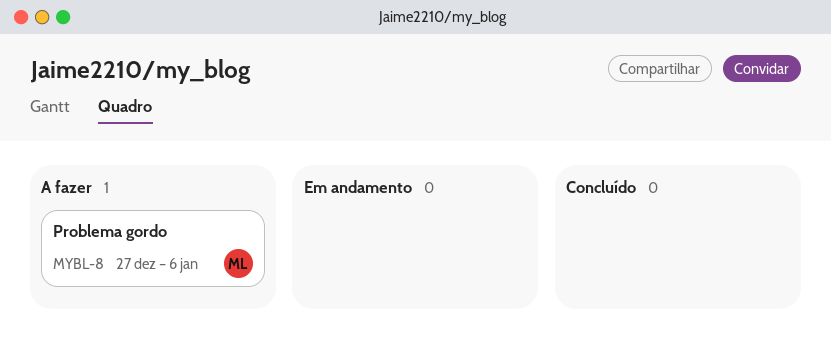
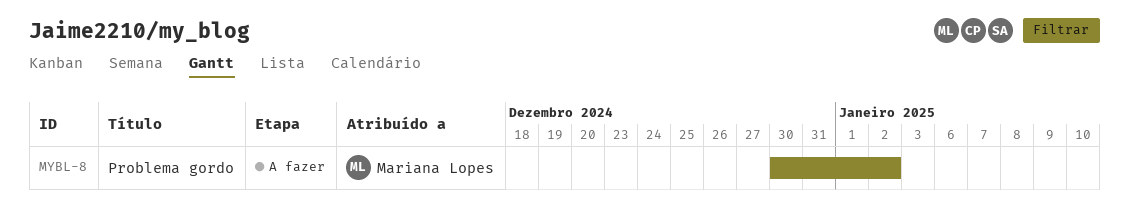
MYBL-8, start: Dec 27 -> Dec 30
MYBL-8, due: Jan 6 -> Jan 2

